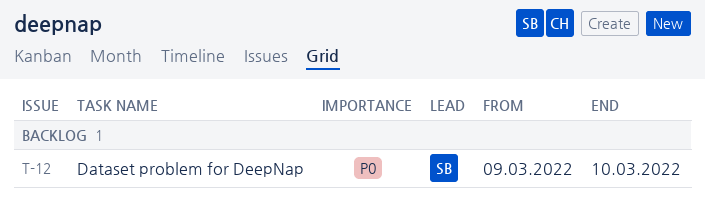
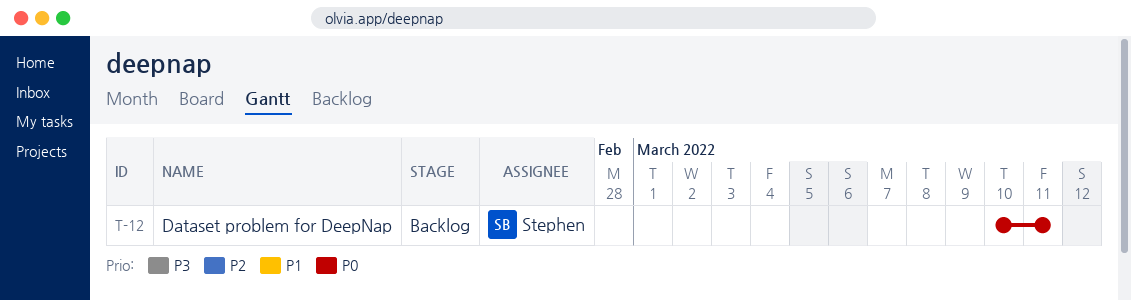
T-12, start: Mar 9 -> Mar 10
T-12, due: Mar 10 -> Mar 11

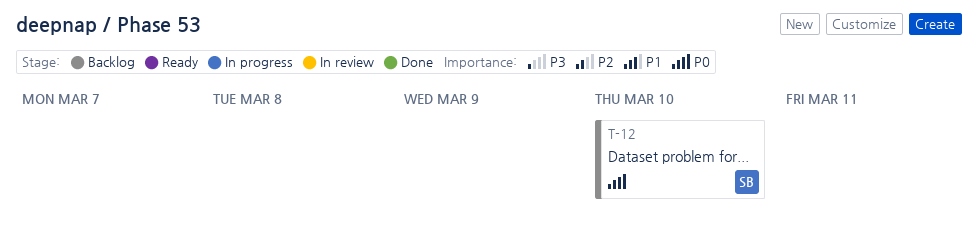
T-12, due: Mar 11 -> Mar 10

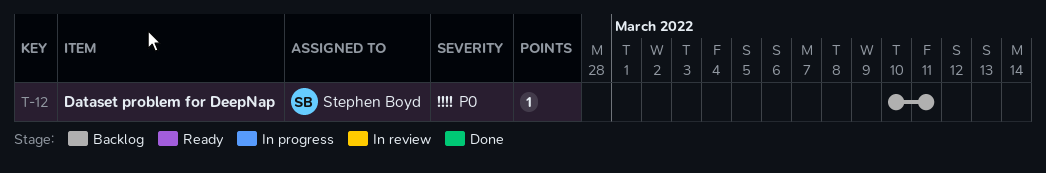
T-12, due: Mar 10 -> Mar 11

